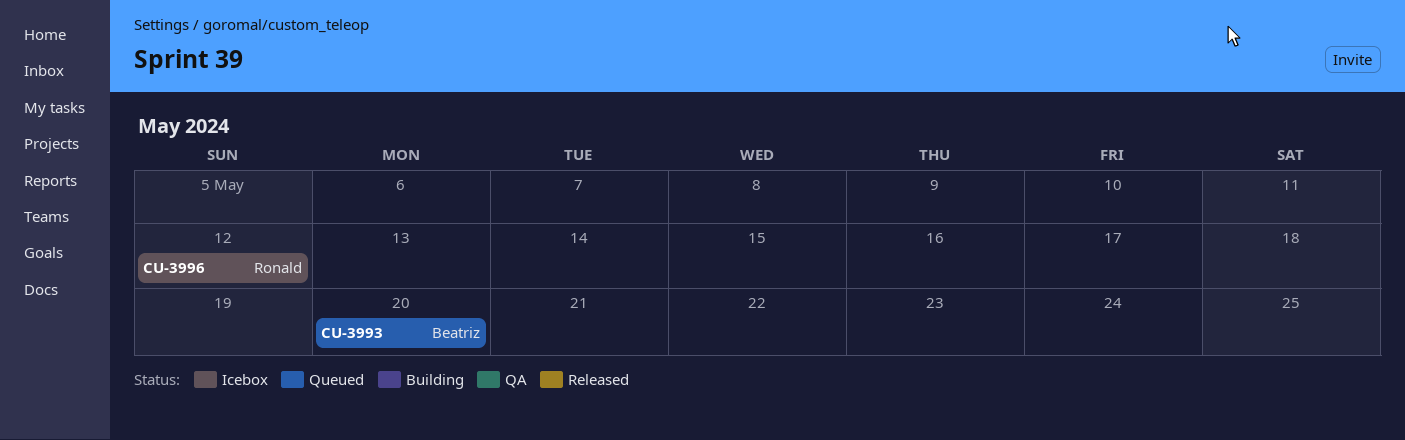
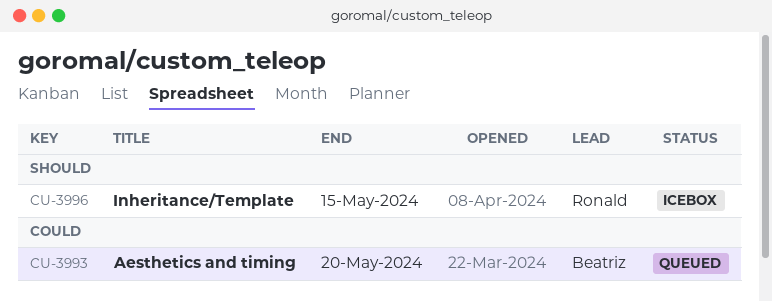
CU-3996, due: May 12 -> May 15

